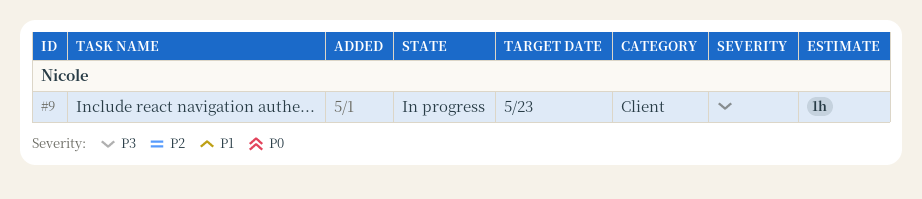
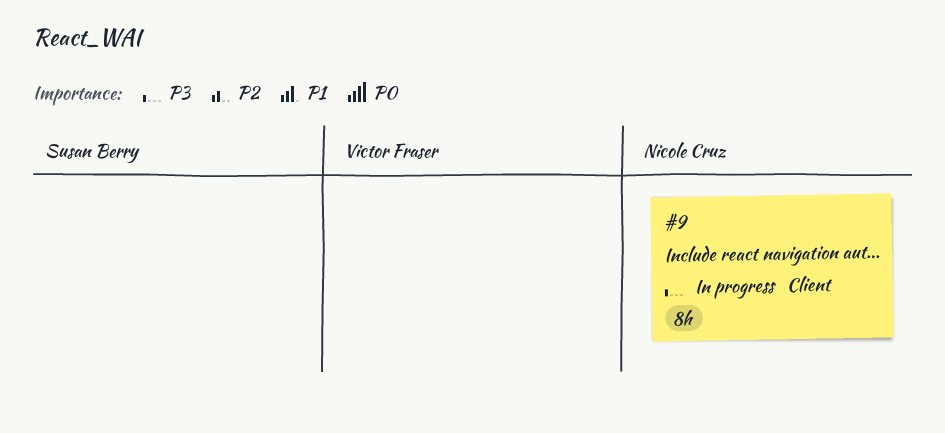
#9, estimate: 1h -> 8h

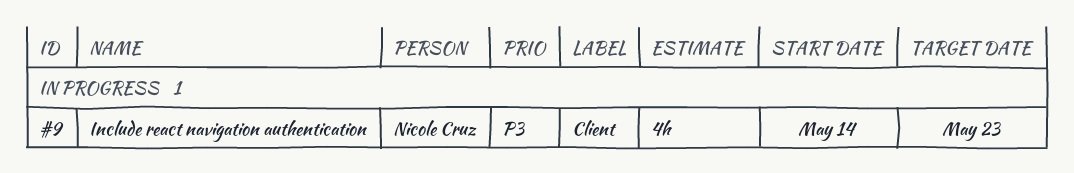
#9, estimate: 8h -> 4h

